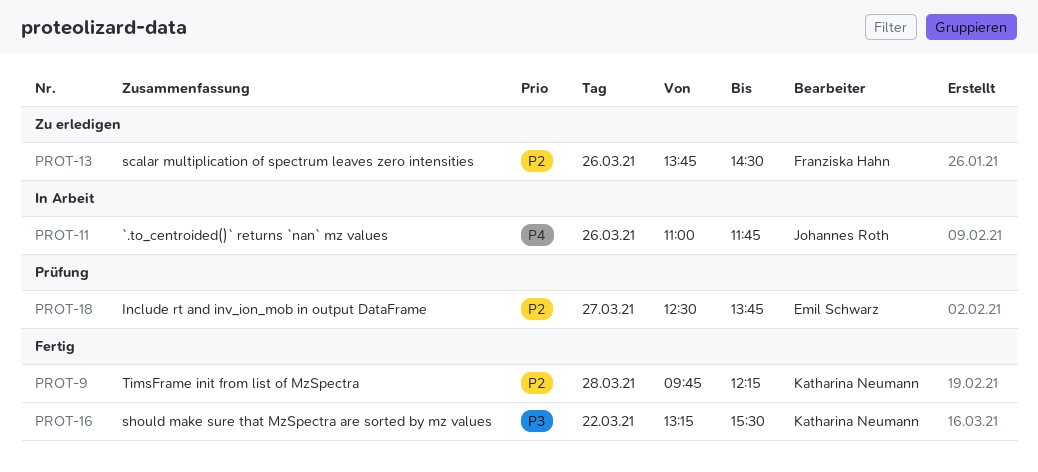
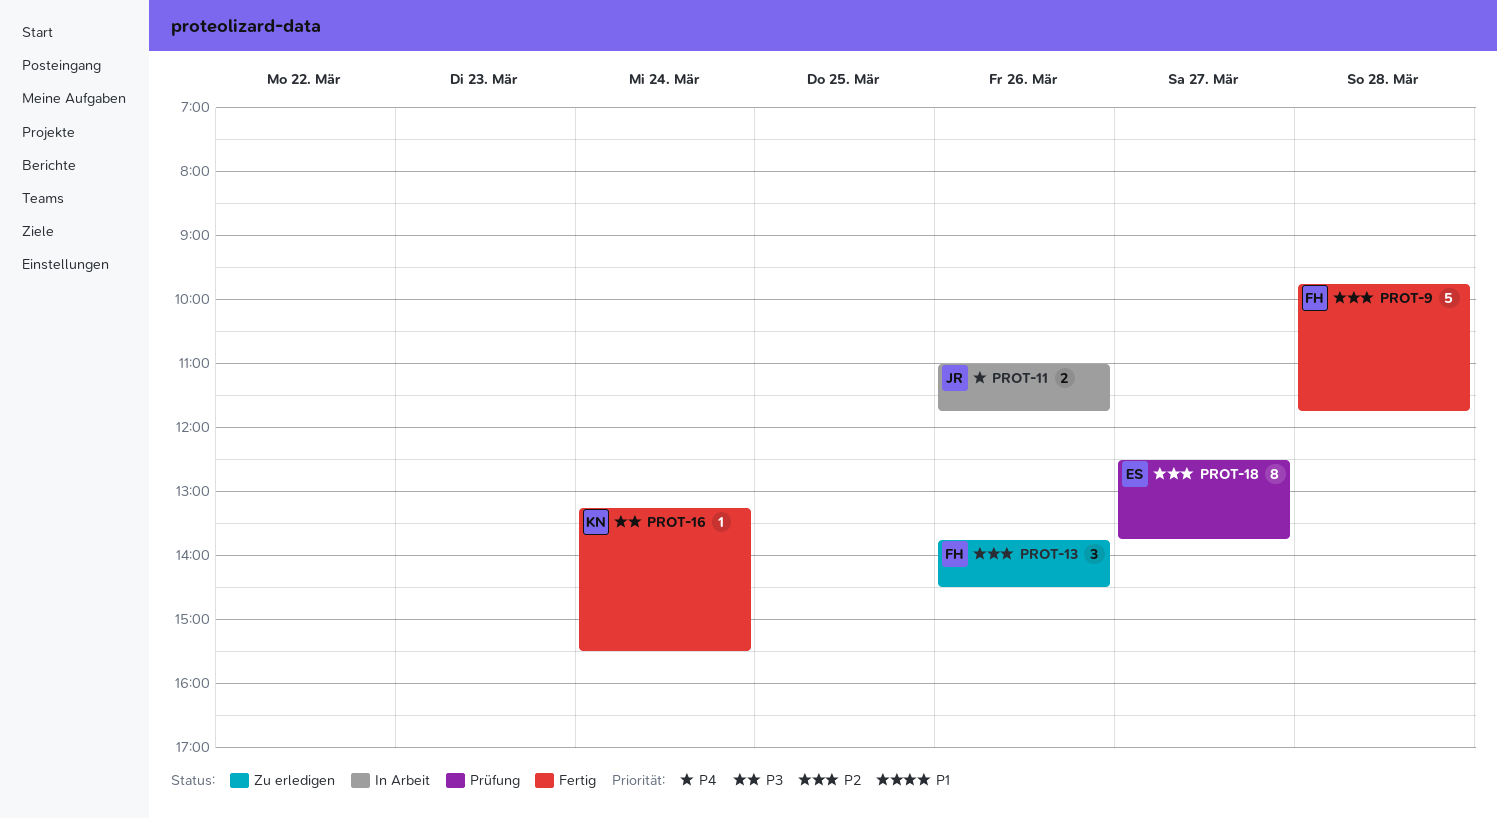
PROT-9, owner: Katharina Neumann -> Franziska Hahn
PROT-9, ends: 12:15 -> 11:45
PROT-16, day: Mar 22 -> Mar 24

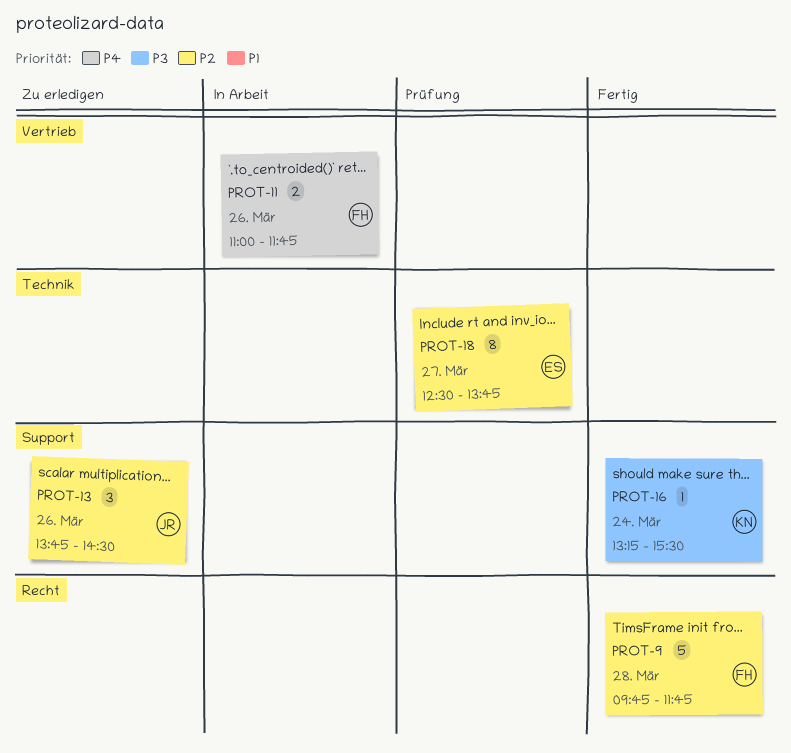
PROT-11, owner: JR -> FH
PROT-13, owner: FH -> JR

